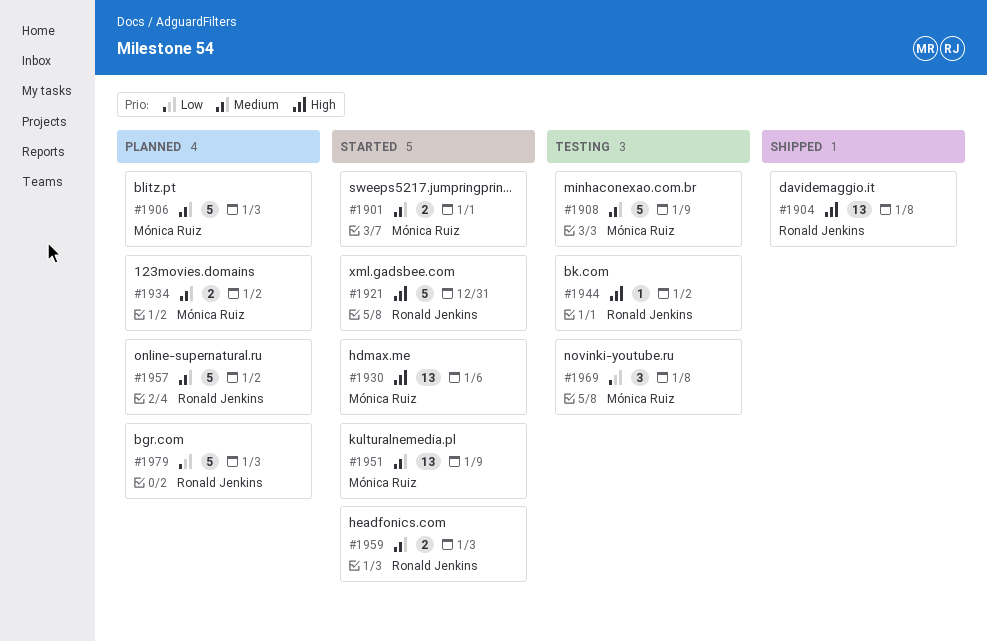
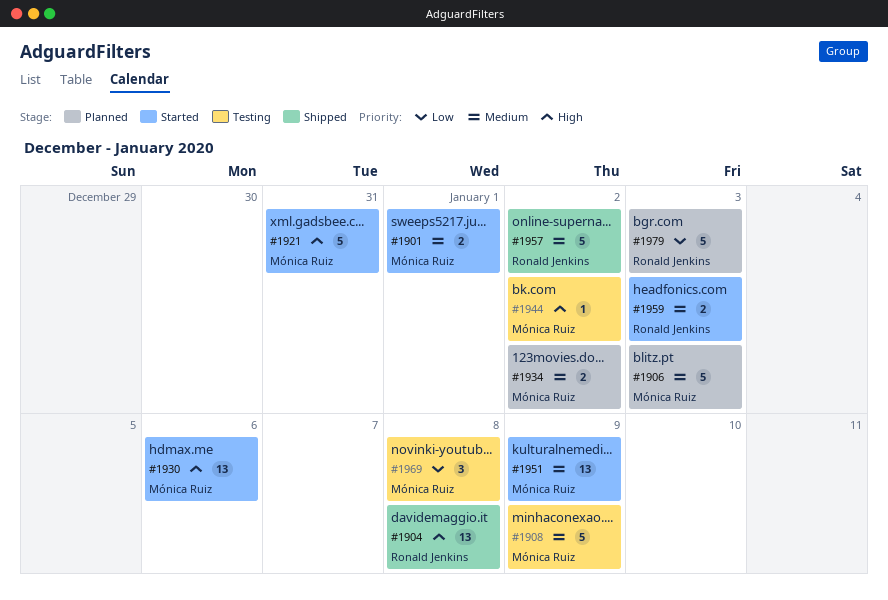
#1921, owner: Ronald Jenkins -> Mónica Ruiz
#1944, owner: Ronald Jenkins -> Mónica Ruiz
#1957, status: Planned -> Shipped

